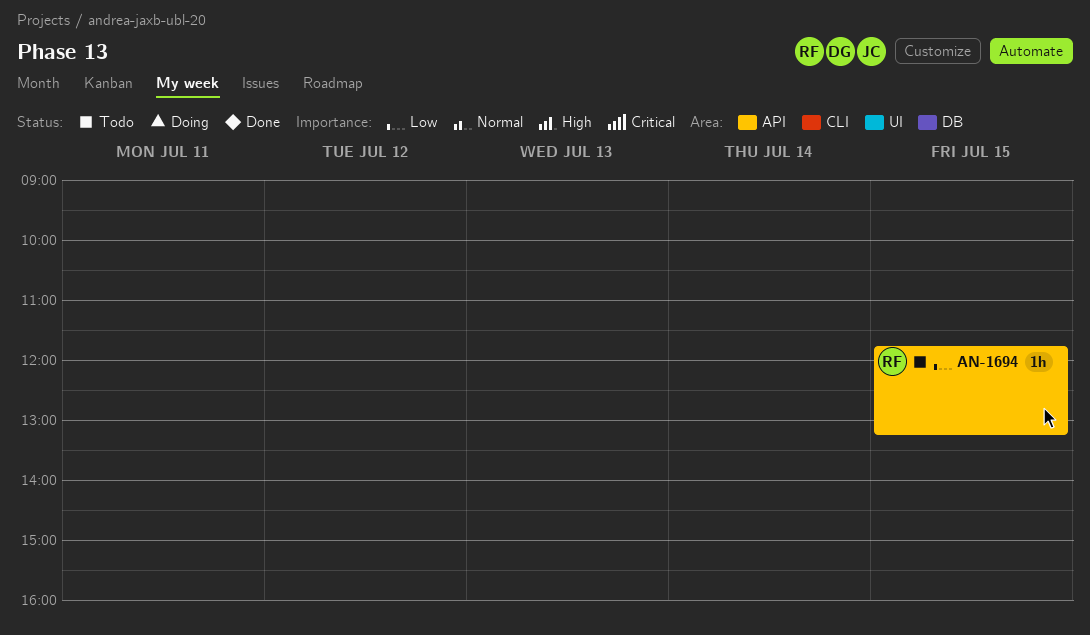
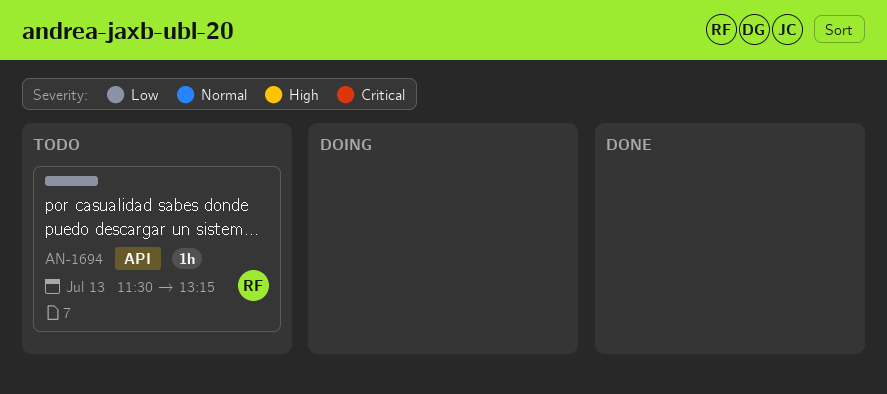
AN-1694, day: Jul 15 -> Jul 13
AN-1694, begins: 11:45 -> 11:30

